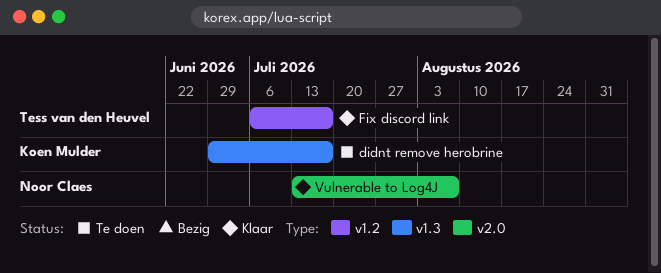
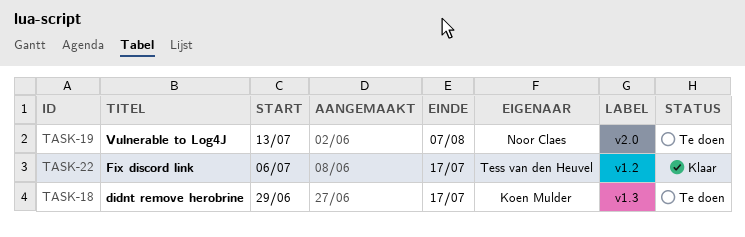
Vulnerable to Log4J, status: Klaar -> Te doen

